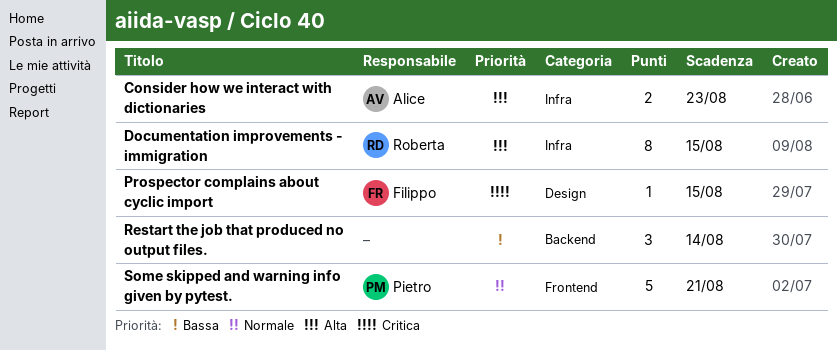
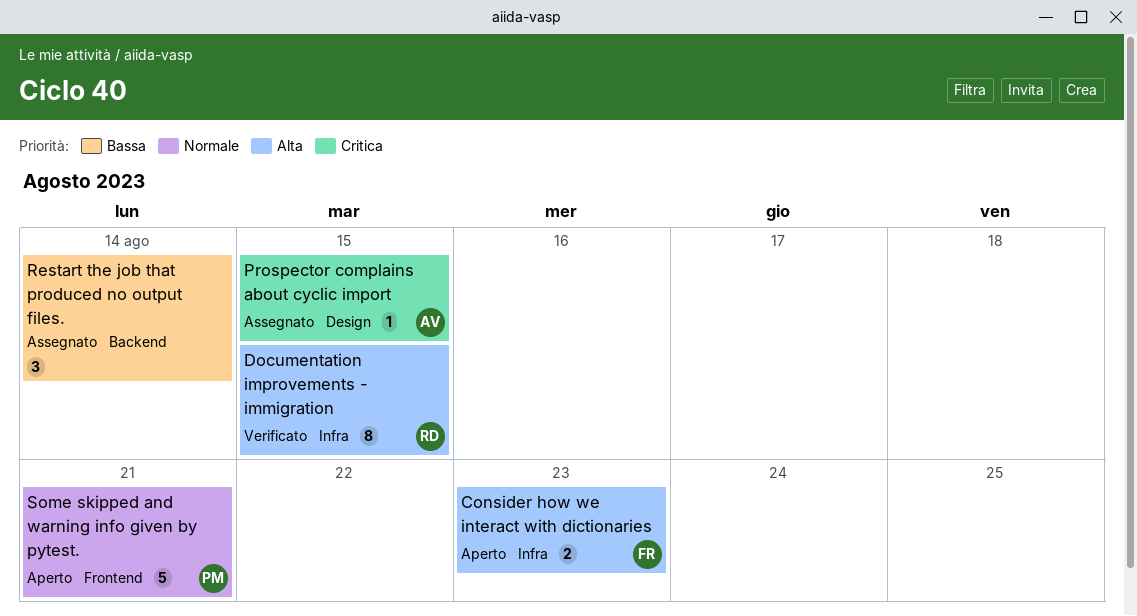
Consider how we interact with dictionaries, owner: Alice -> Filippo
Prospector complains about cyclic import, owner: Filippo -> Alice

